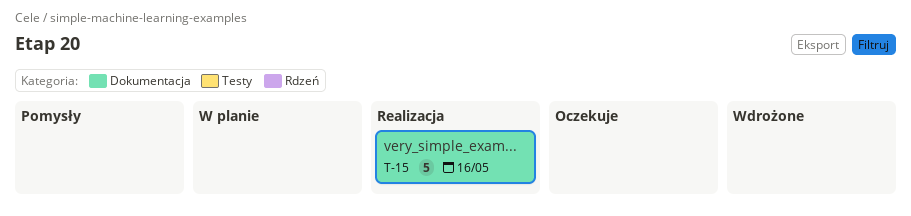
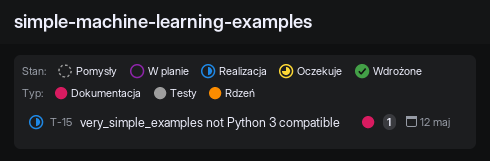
T-15, estimate: 5 -> 1
T-15, due: May 16 -> May 12

